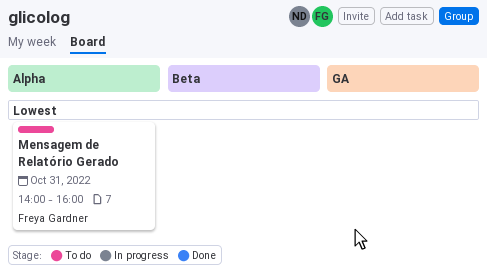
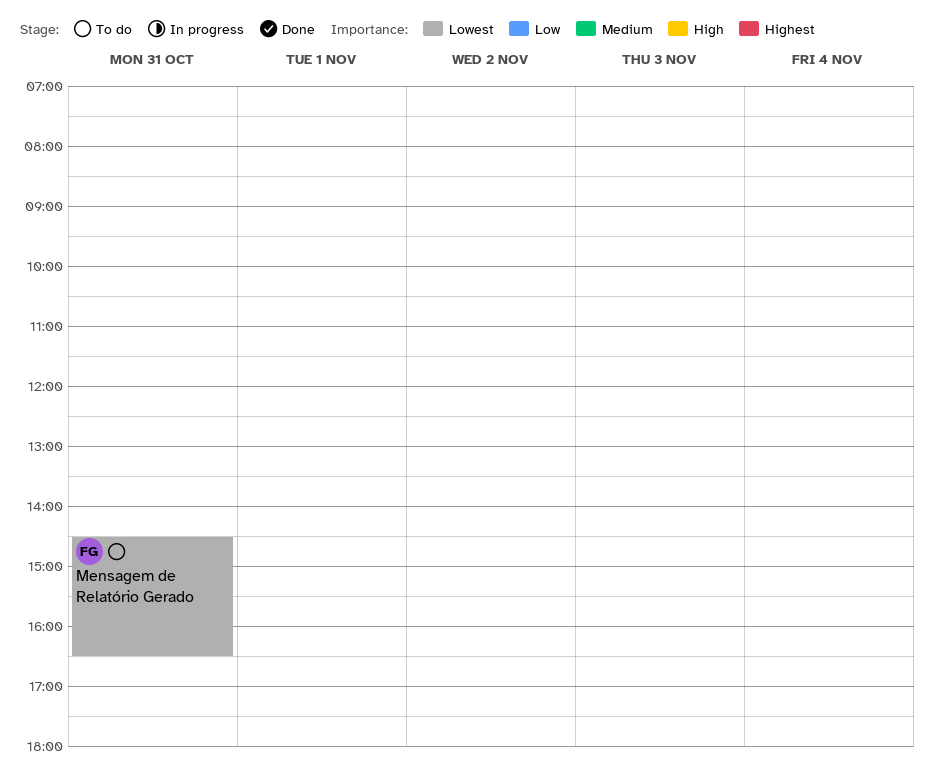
Mensagem de Relatório Gerado, begins: 14:00 -> 14:30
Mensagem de Relatório Gerado, ends: 16:00 -> 16:30

